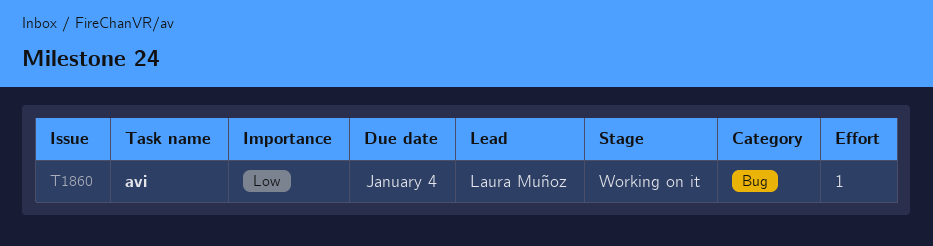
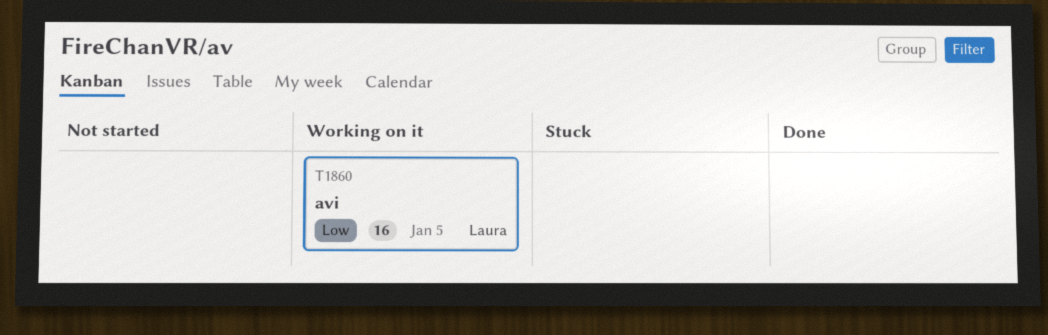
T1860, estimate: 1 -> 16
T1860, due: Jan 4 -> Jan 5

